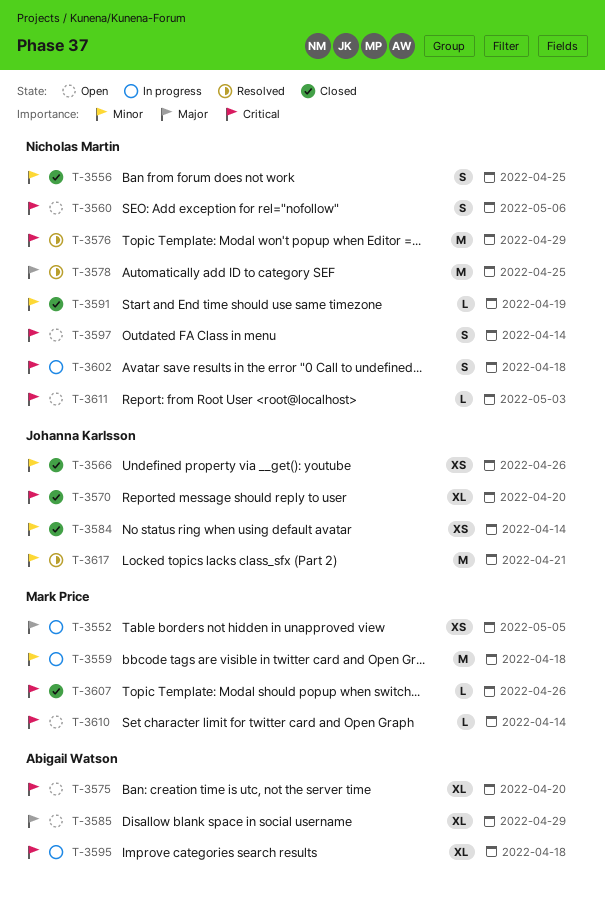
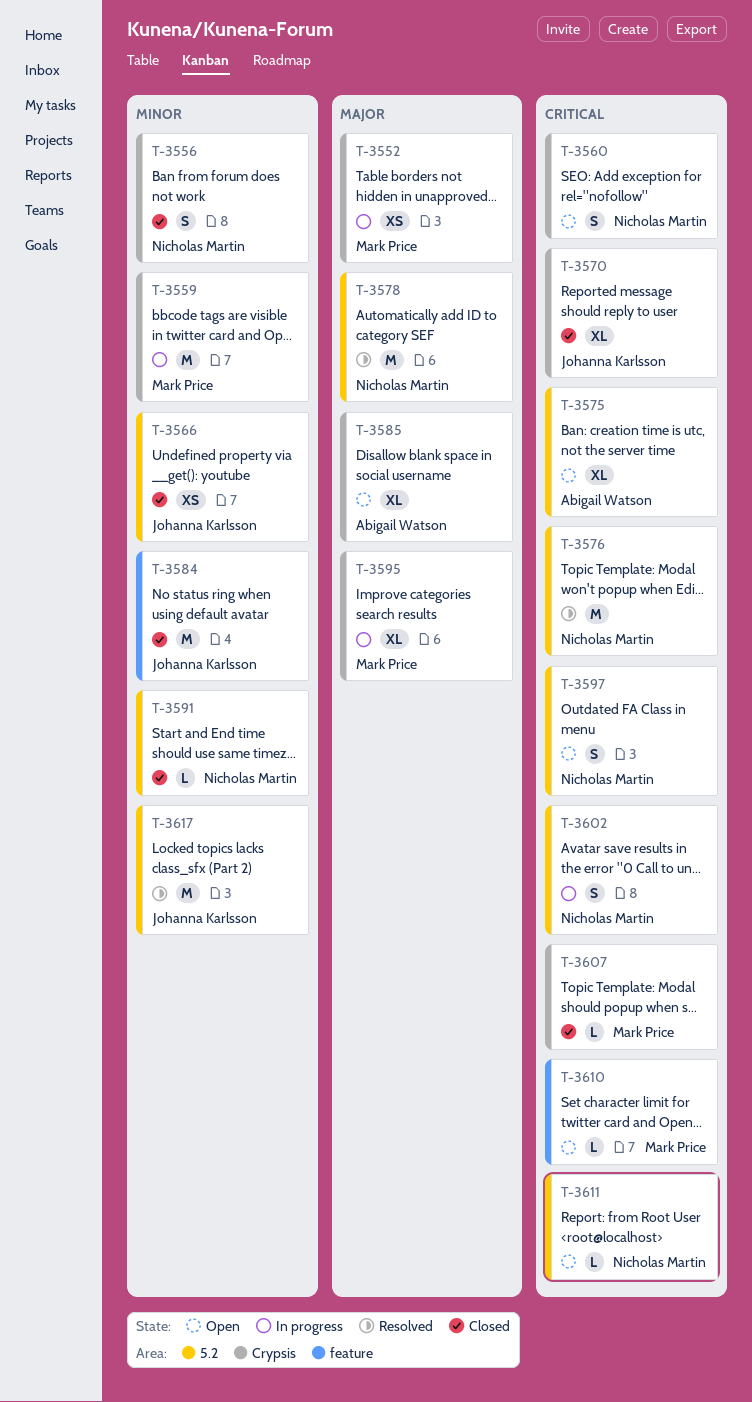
T-3584, estimate: XS -> M
T-3595, owner: Abigail Watson -> Mark Price
T-3595, priority: Critical -> Major

